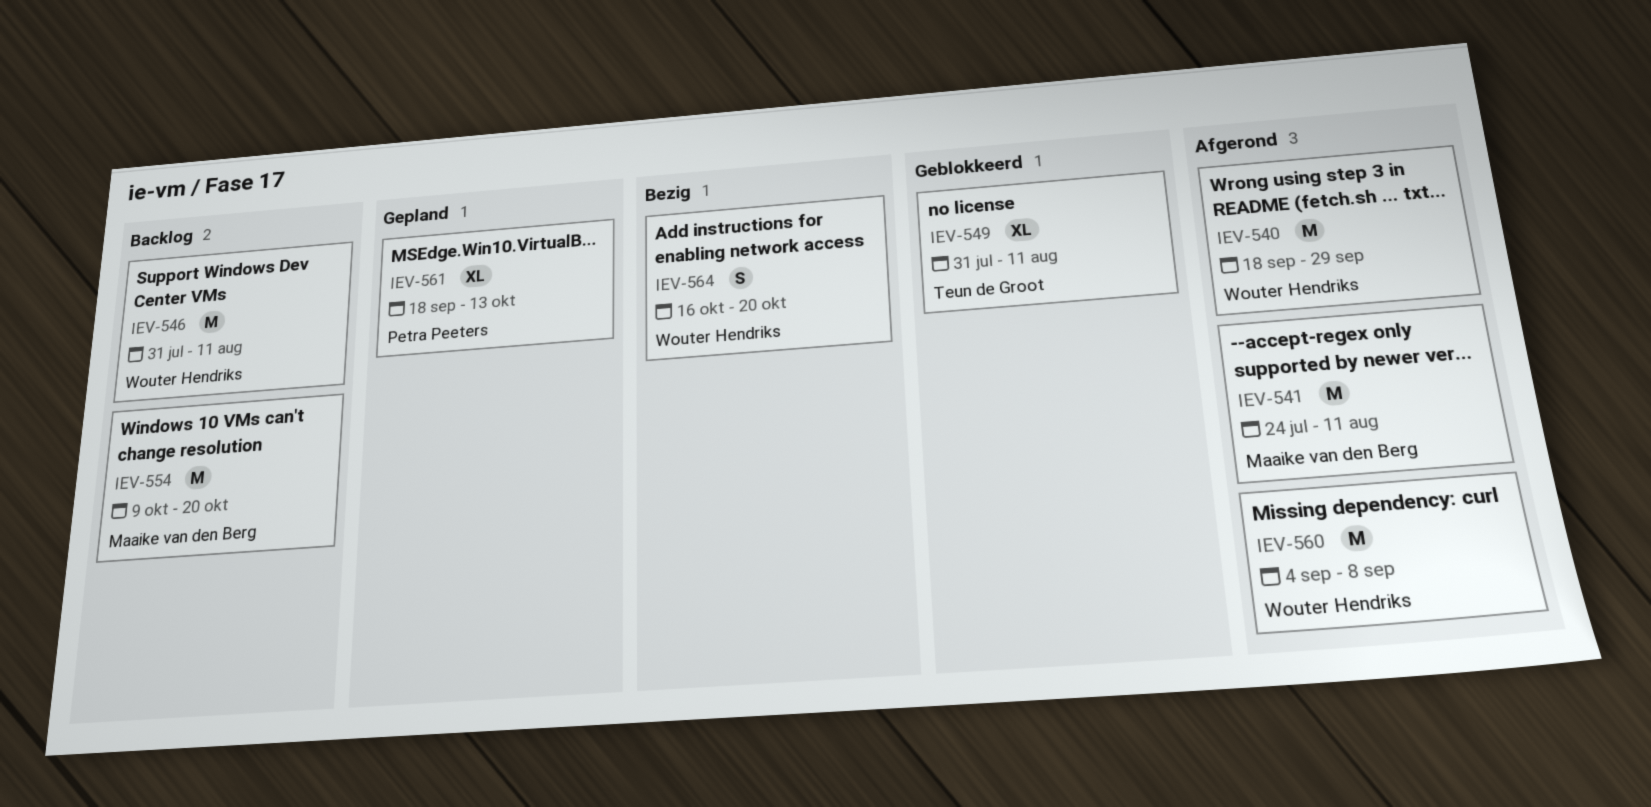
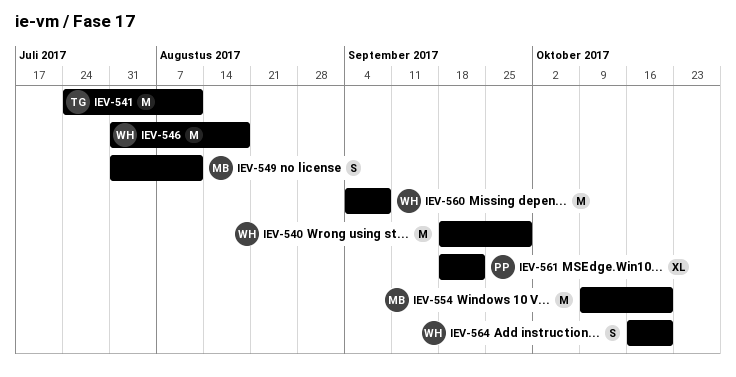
IEV-541, owner: Maaike van den Berg -> Teun de Groot
IEV-546, due: Aug 11 -> Aug 18
IEV-549, owner: Teun de Groot -> Maaike van den Berg
IEV-549, estimate: XL -> S
IEV-561, due: Oct 13 -> Sep 22

